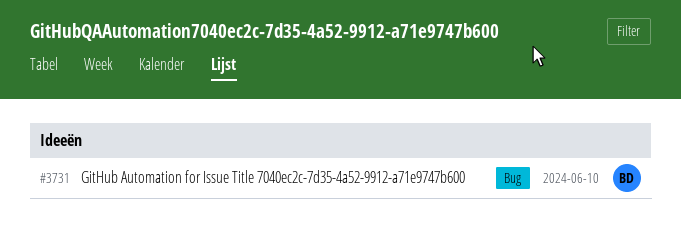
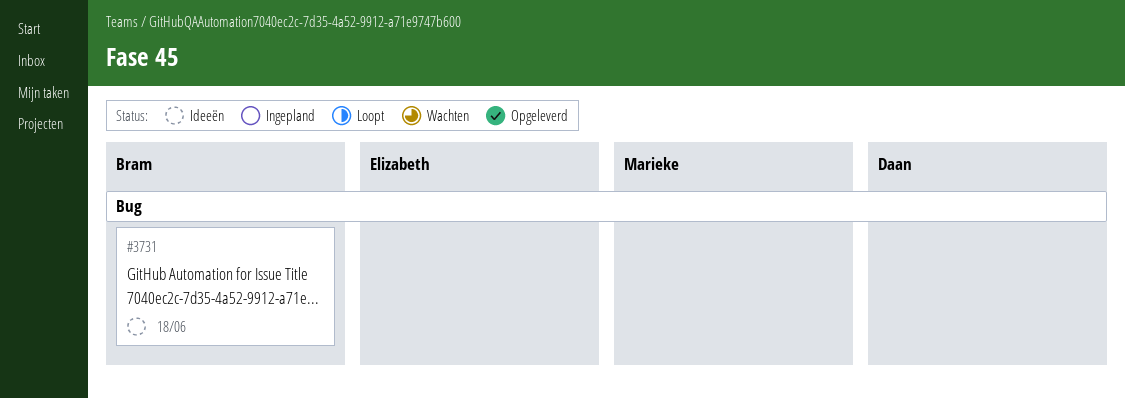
#3731, due: Jun 10 -> Jun 18

